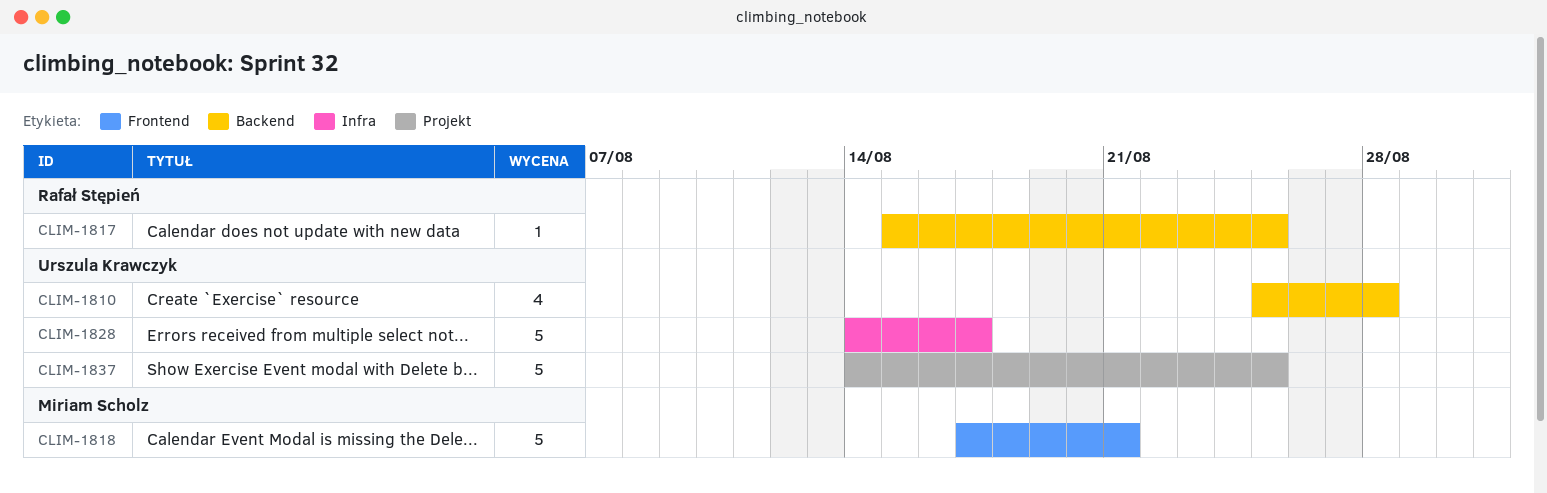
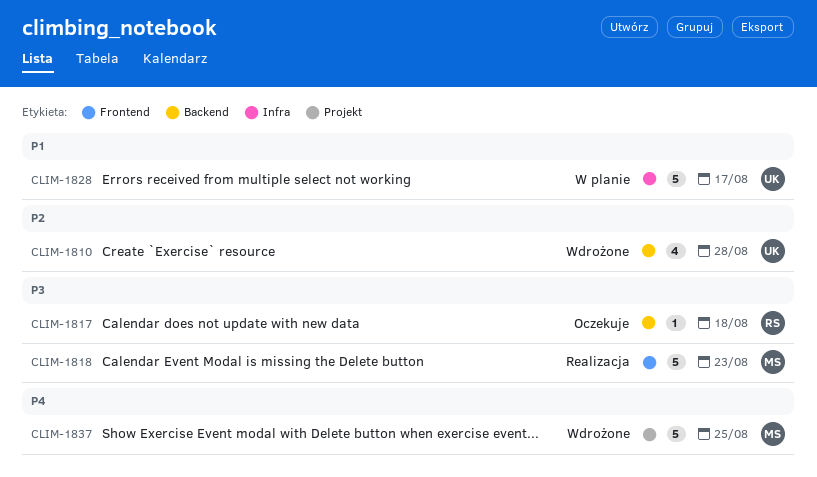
CLIM-1817, due: Aug 25 -> Aug 18
CLIM-1818, due: Aug 21 -> Aug 23
CLIM-1837, owner: Urszula Krawczyk -> Miriam Scholz

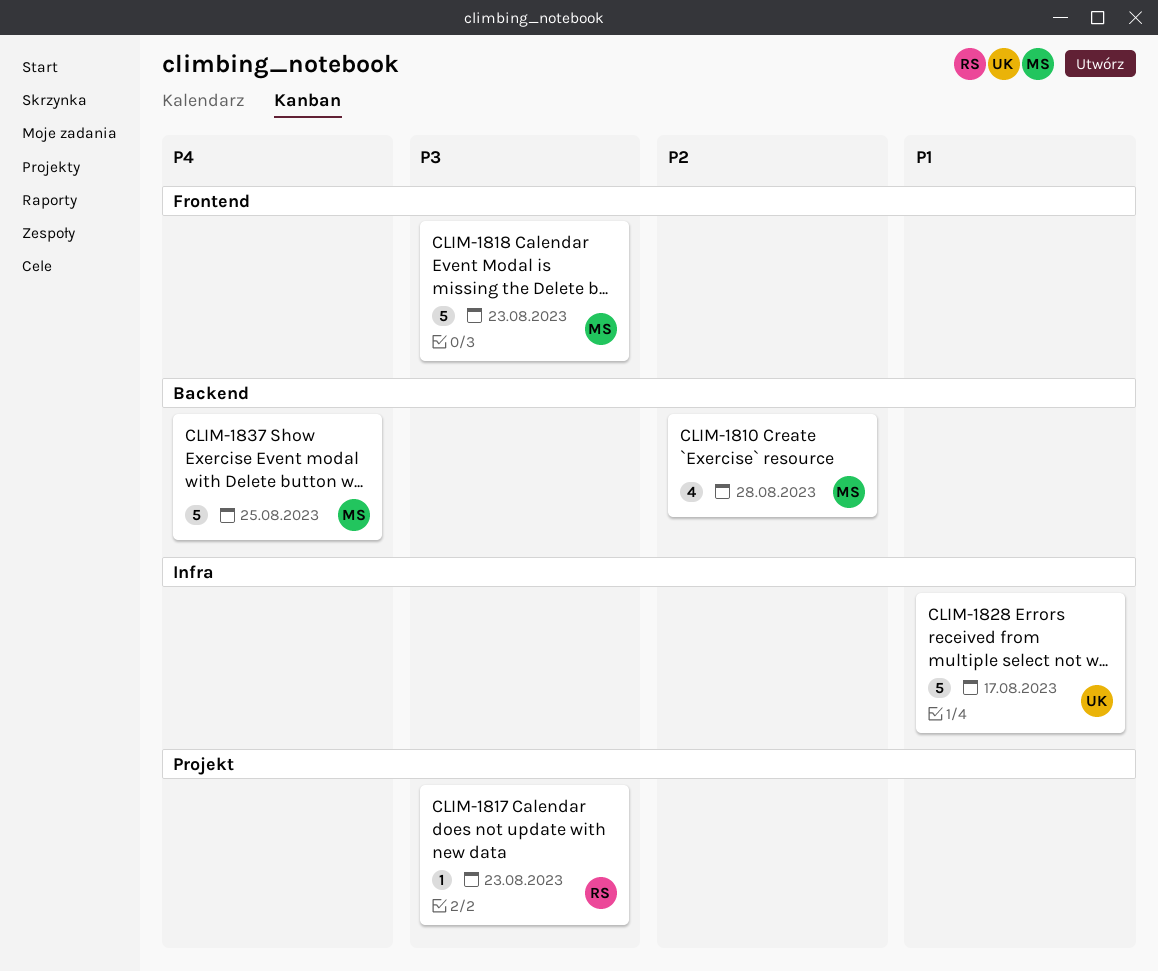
CLIM-1810, owner: UK -> MS
CLIM-1817, label: Backend -> Projekt
CLIM-1817, due: Aug 18 -> Aug 23
CLIM-1837, label: Projekt -> Backend

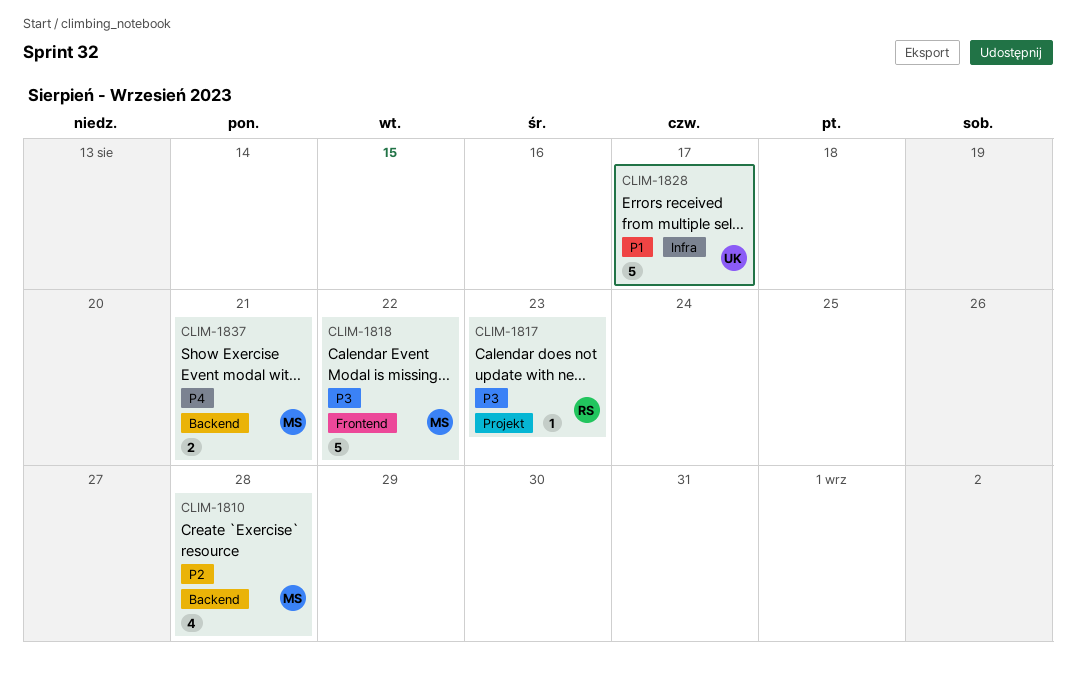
CLIM-1818, due: Aug 23 -> Aug 22
CLIM-1837, estimate: 5 -> 2
CLIM-1837, due: Aug 25 -> Aug 21

